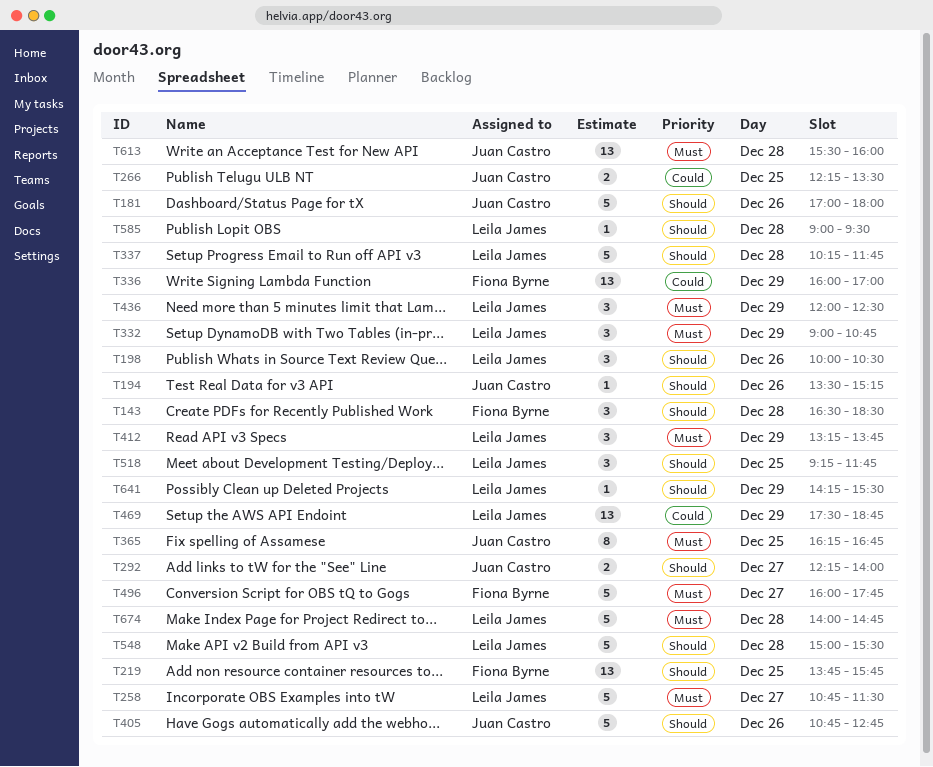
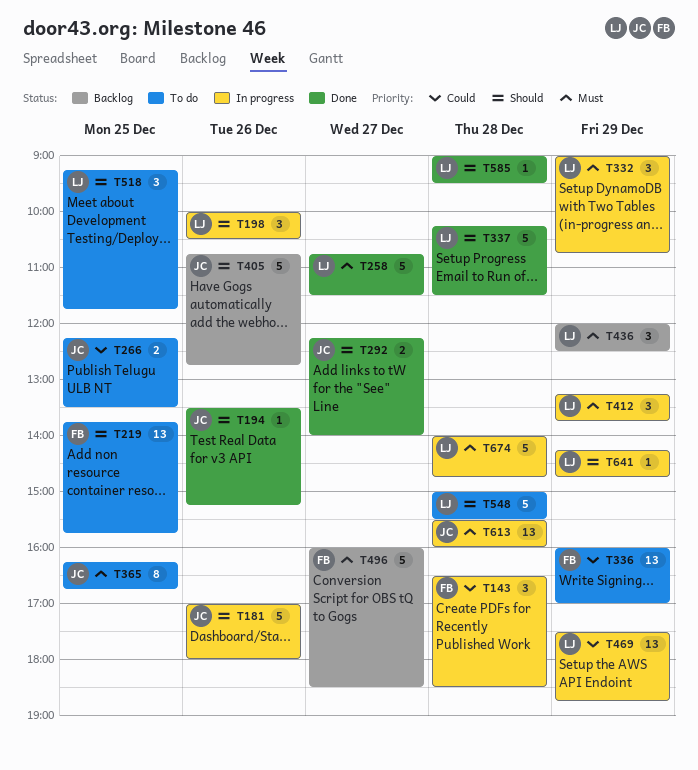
T143, priority: Should -> Could
T337, ends: 11:45 -> 11:30
T496, ends: 17:45 -> 18:30
T641, ends: 15:30 -> 14:45

